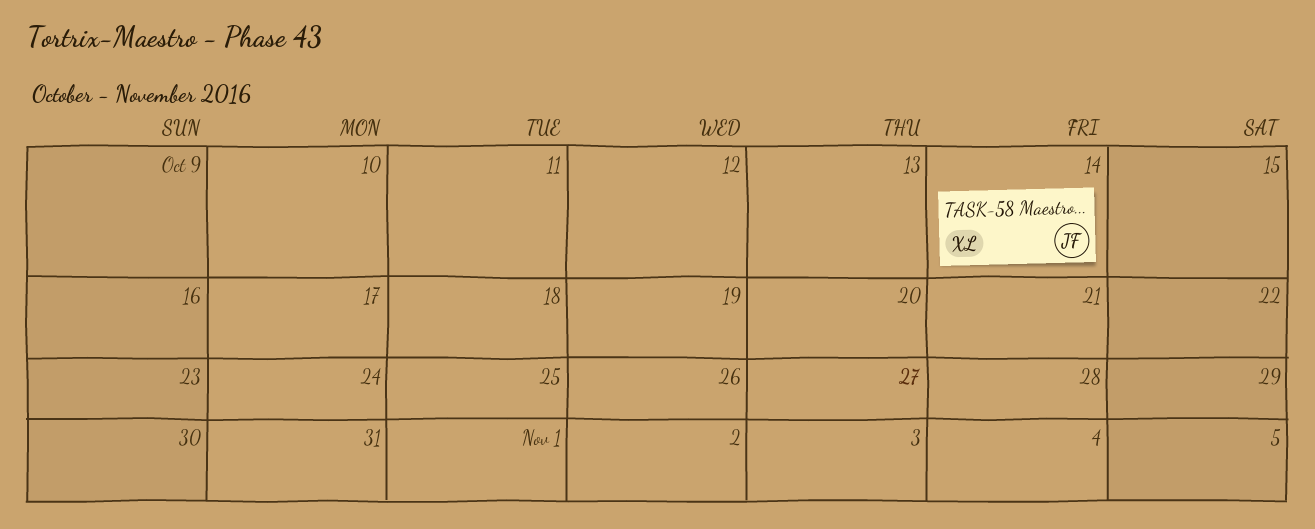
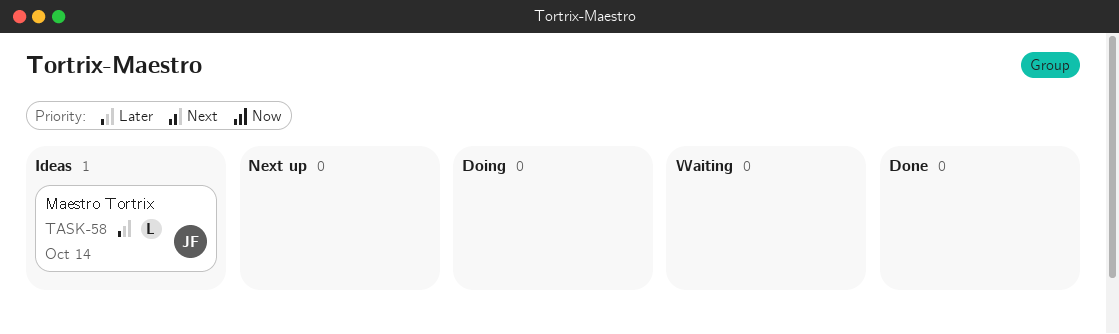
TASK-58, estimate: XL -> L

